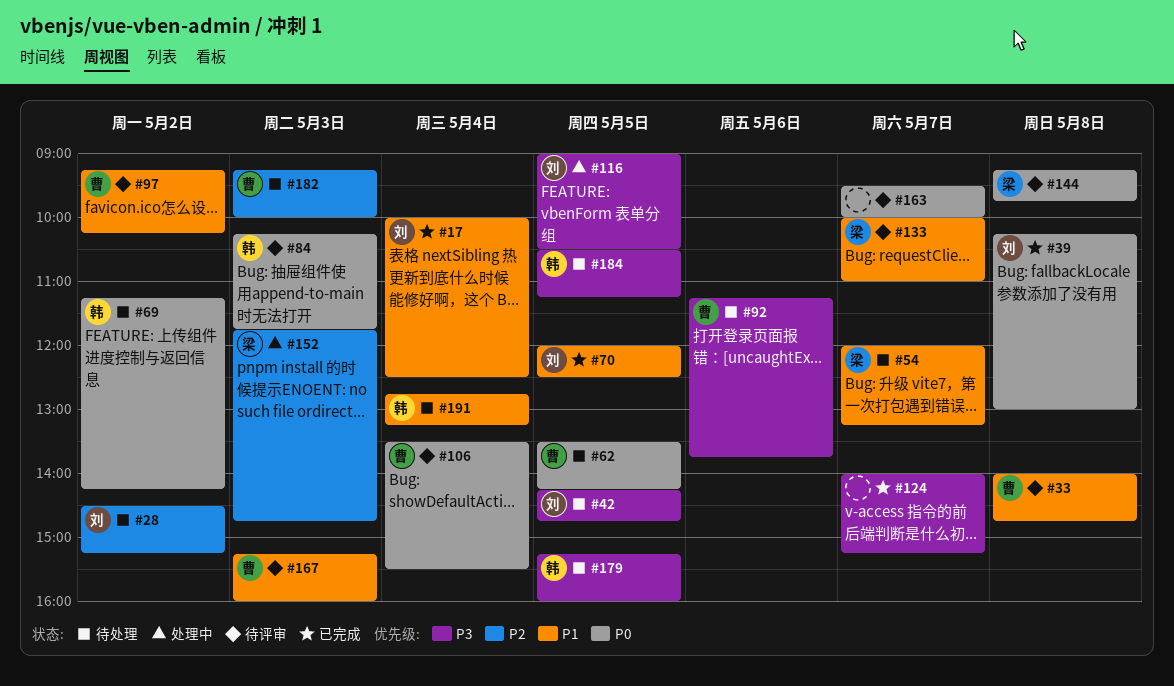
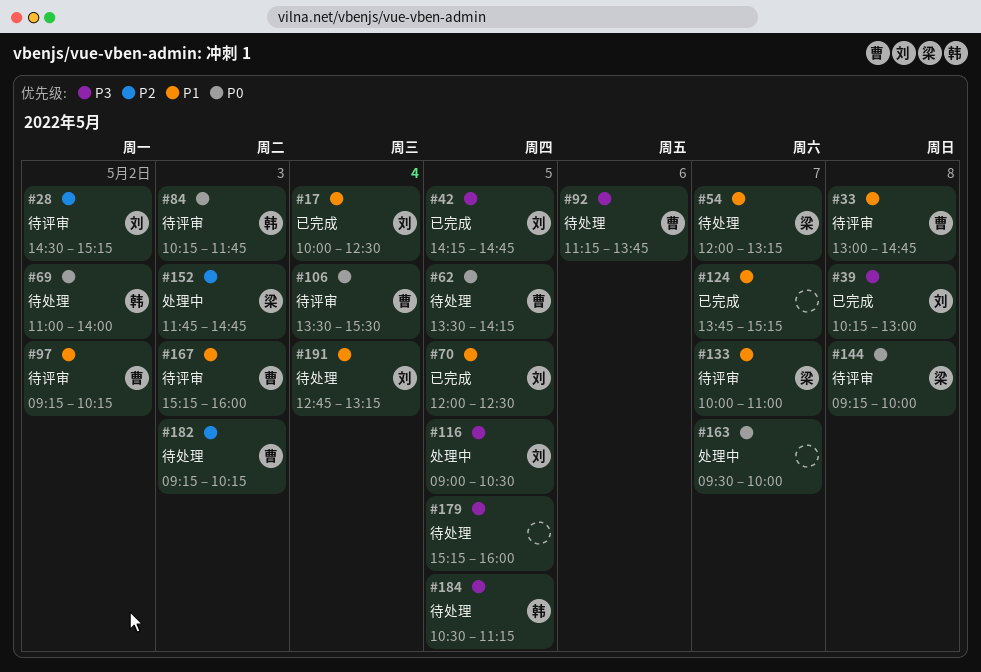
#28, status: 待处理 -> 待评审
#33, begins: 14:00 -> 13:00
#39, priority: P0 -> P3
#42, status: 待处理 -> 已完成
#69, begins: 11:15 -> 11:00
#69, ends: 14:15 -> 14:00
#124, priority: P3 -> P1
#124, begins: 14:00 -> 13:45
#144, ends: 09:45 -> 10:00
#163, status: 待评审 -> 处理中
#179, owner: 韩 -> none
#182, ends: 10:00 -> 10:15
#191, owner: 韩 -> 刘

